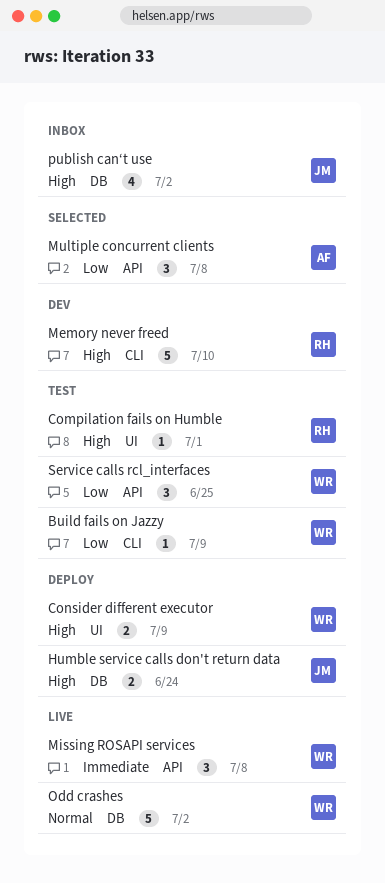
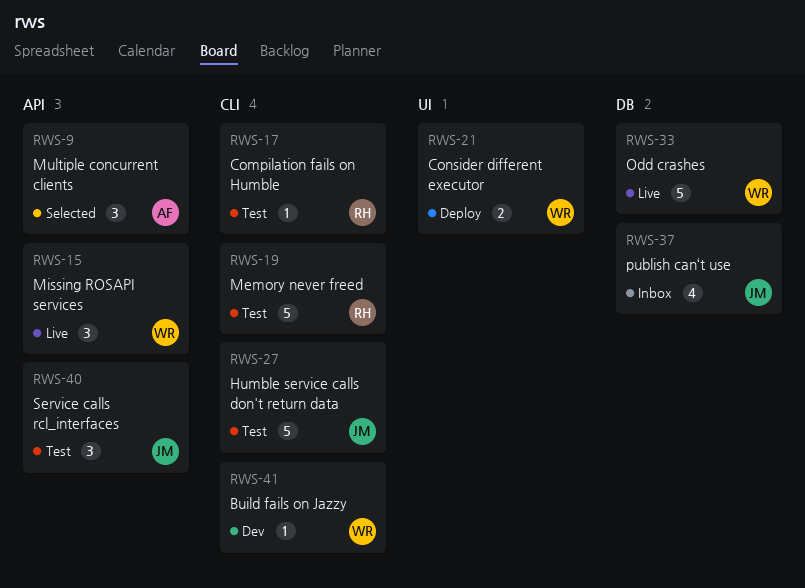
Build fails on Jazzy, status: Test -> Dev
Compilation fails on Humble, label: UI -> CLI
Humble service calls don't return data, status: Deploy -> Test
Humble service calls don't return data, label: DB -> CLI
Humble service calls don't return data, estimate: 2 -> 5
Memory never freed, status: Dev -> Test
Service calls rcl_interfaces, owner: WR -> JM

